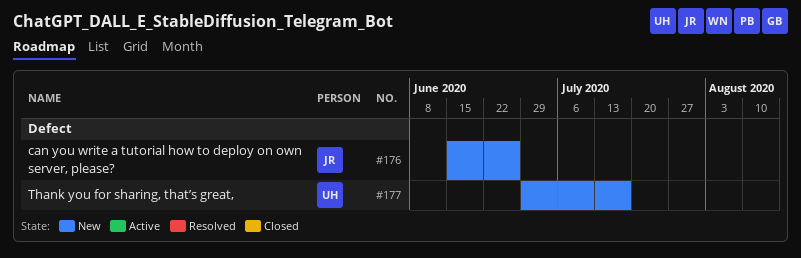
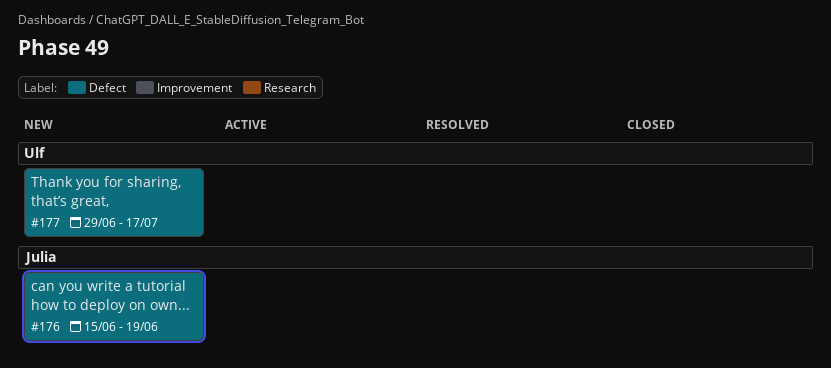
#176, due: Jun 26 -> Jun 19

